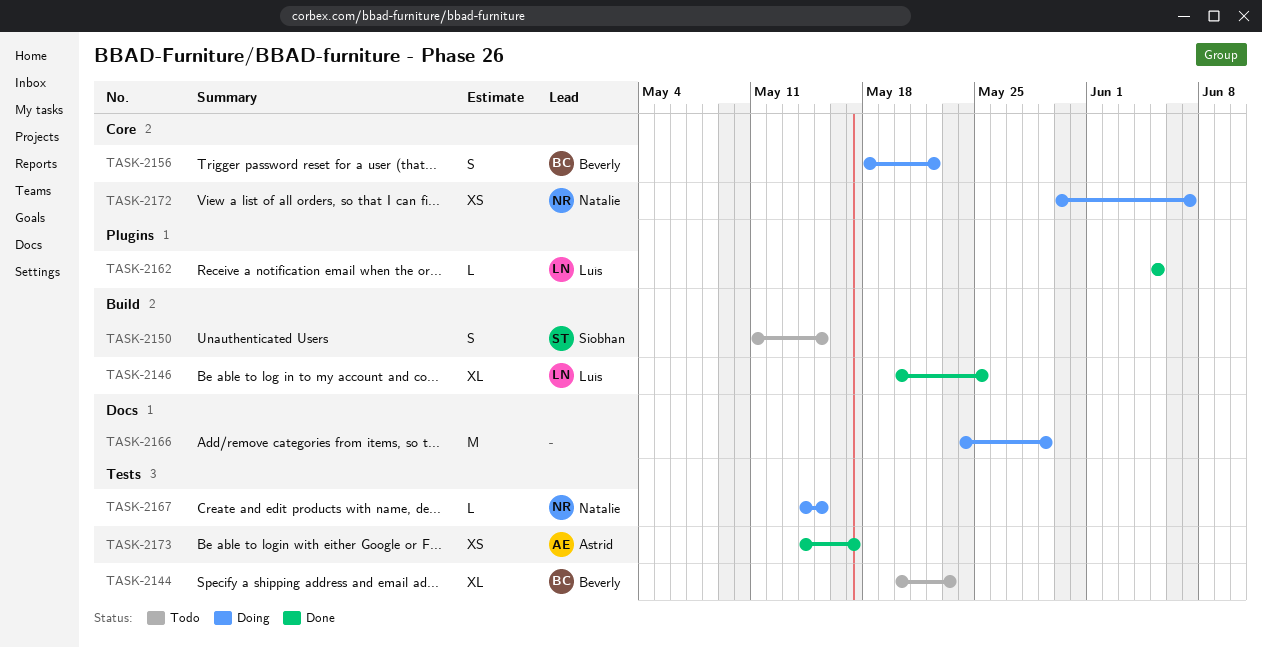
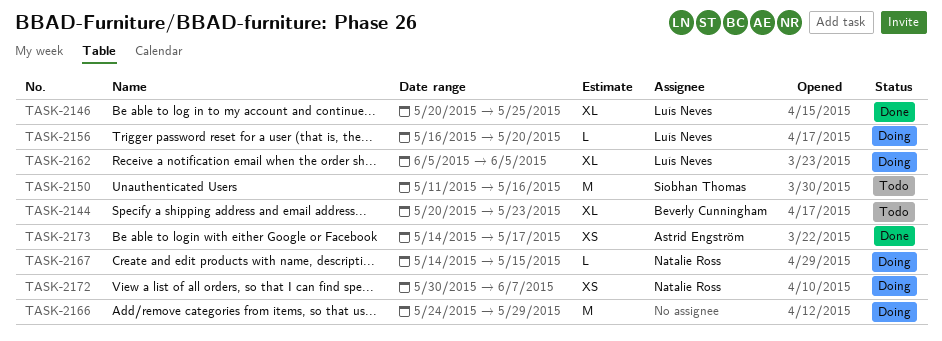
TASK-2150, estimate: S -> M
TASK-2150, due: May 15 -> May 16
TASK-2156, owner: Beverly Cunningham -> Luís Neves
TASK-2156, estimate: S -> L
TASK-2156, start: May 18 -> May 16
TASK-2156, due: May 22 -> May 20
TASK-2162, status: Done -> Doing
TASK-2162, estimate: L -> XL

